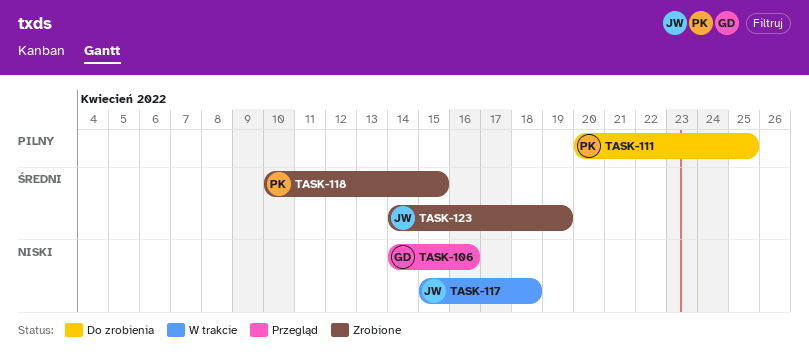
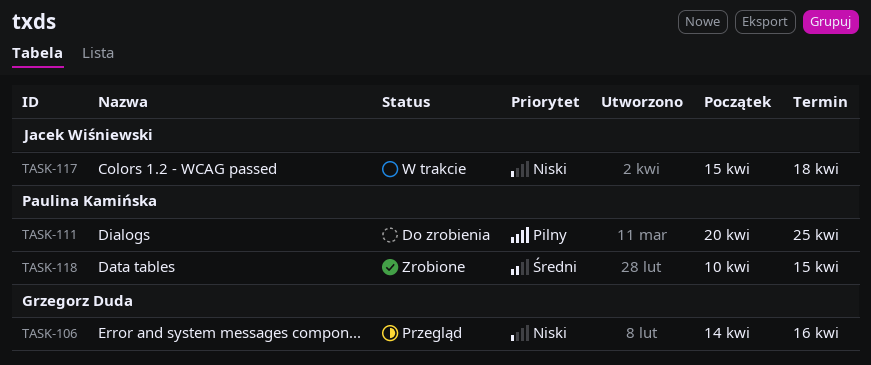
TASK-123: present -> none

